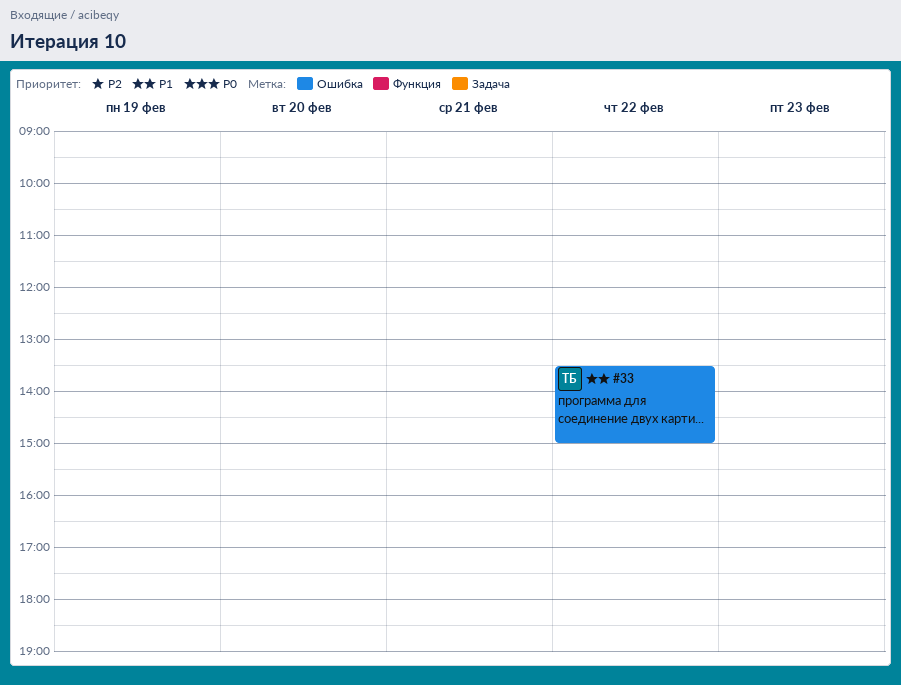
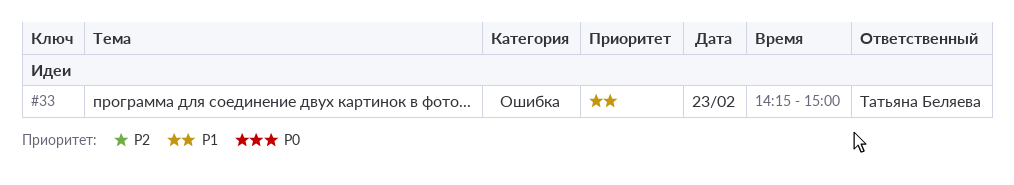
#33, day: Feb 22 -> Feb 23
#33, begins: 13:30 -> 14:15

